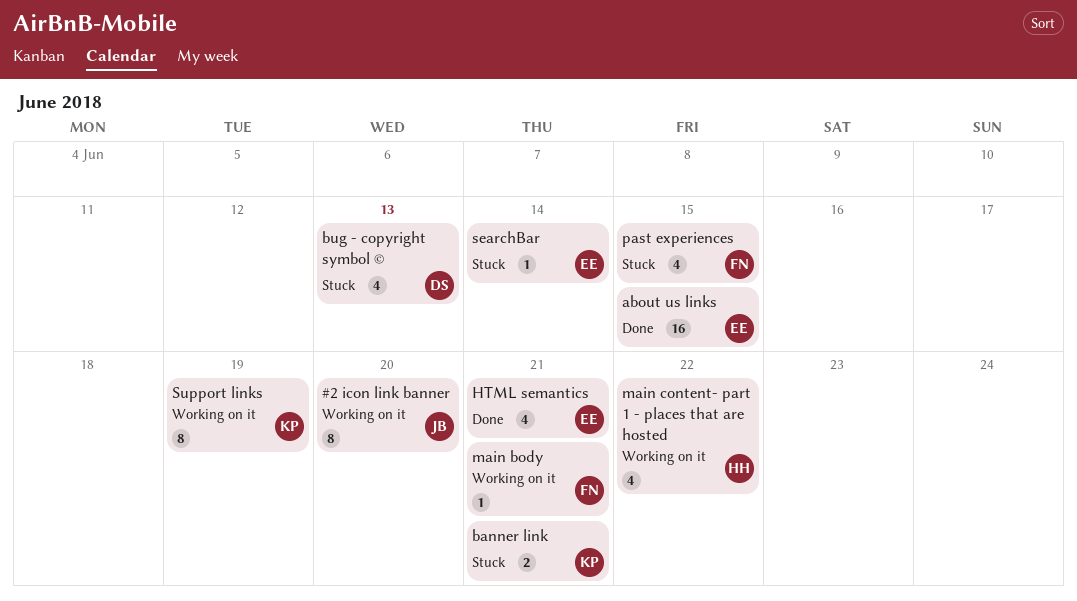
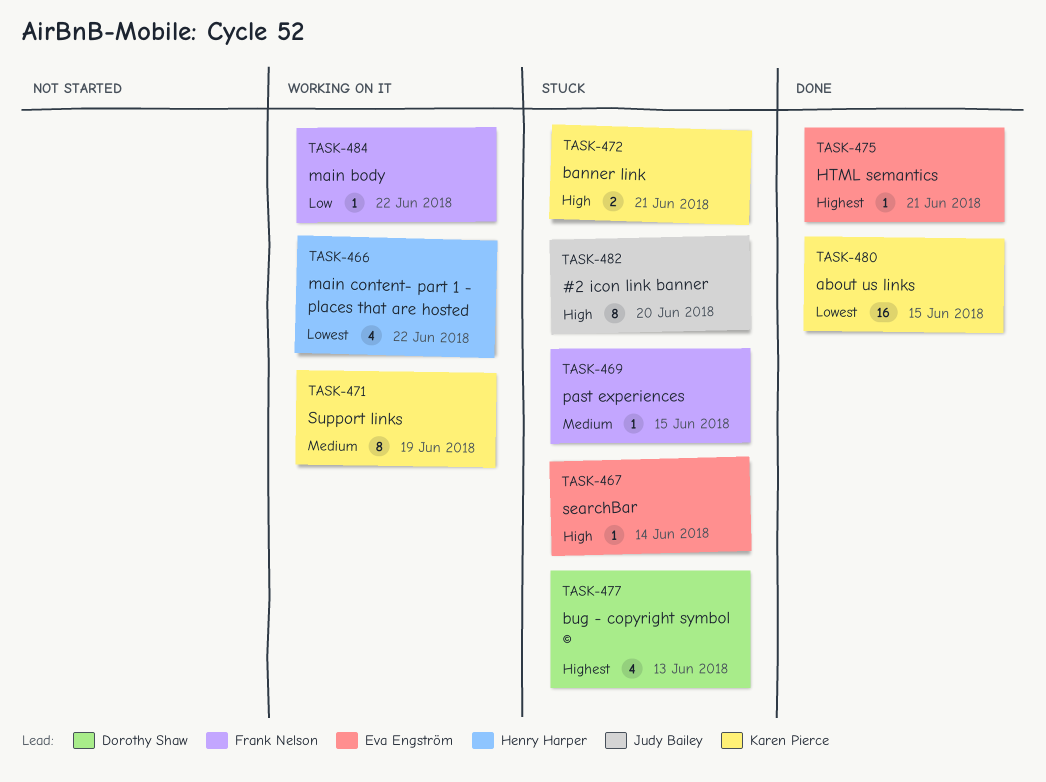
#2 icon link banner, status: Working on it -> Stuck
about us links, owner: Eva Engström -> Karen Pierce
HTML semantics, estimate: 4 -> 1
main body, due: Jun 21 -> Jun 22
past experiences, estimate: 4 -> 1

